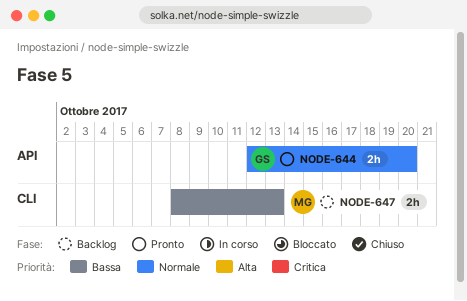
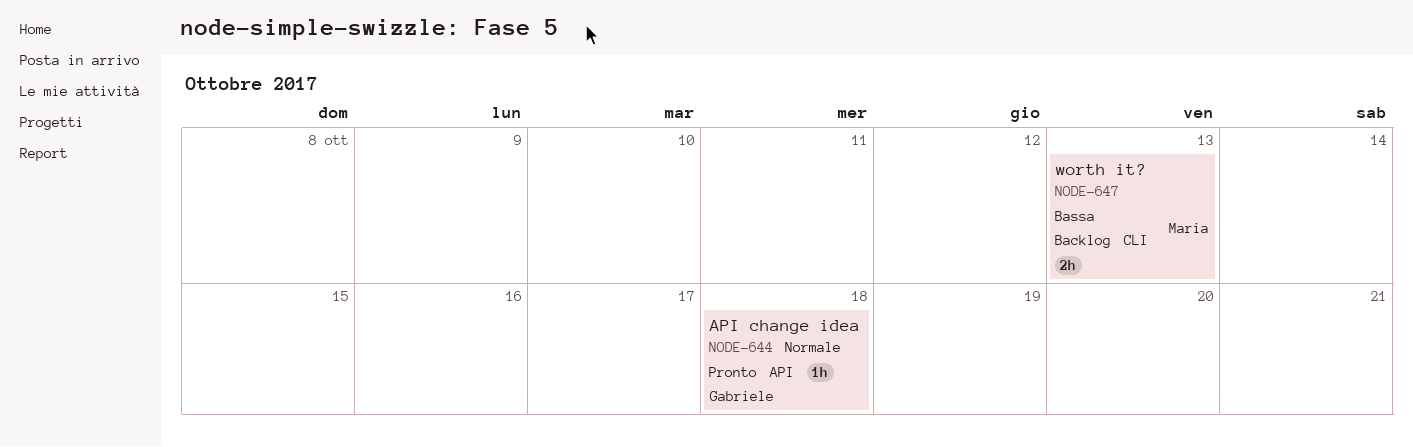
NODE-644, estimate: 2h -> 1h
NODE-644, due: Oct 20 -> Oct 18

